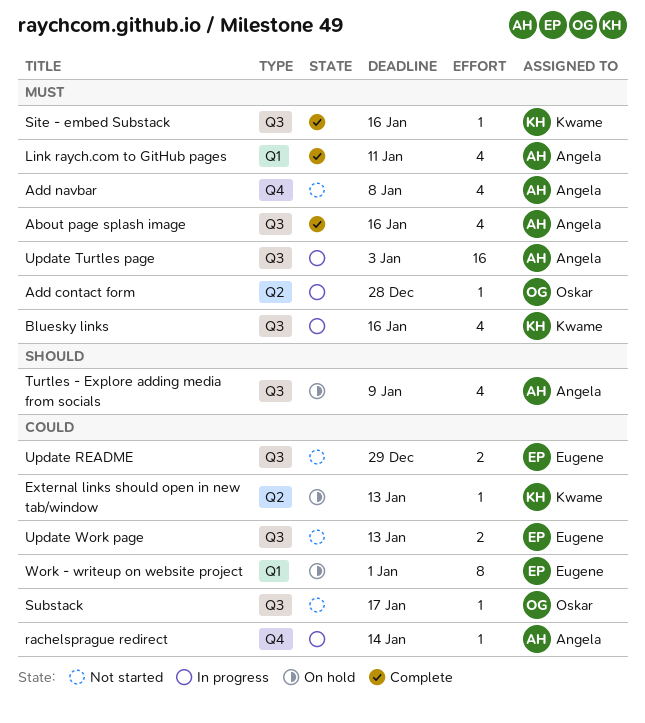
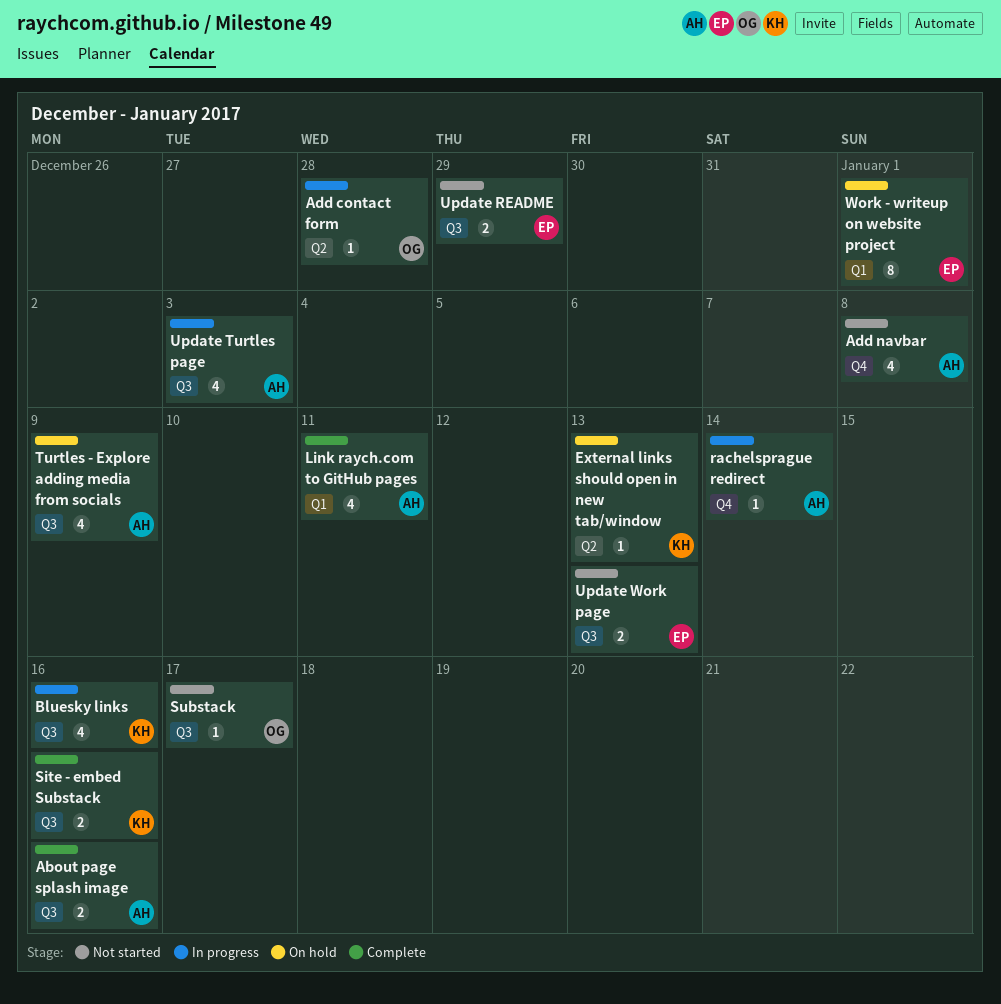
About page splash image, estimate: 4 -> 2
Site - embed Substack, estimate: 1 -> 2
Update Turtles page, estimate: 16 -> 4

